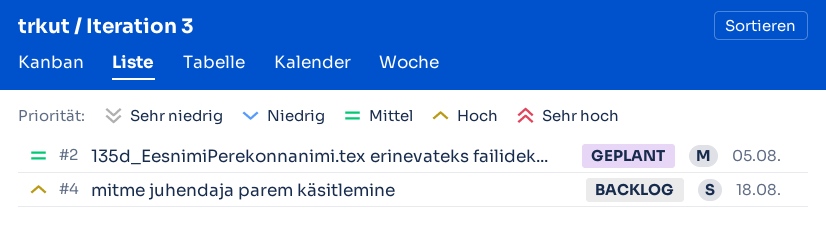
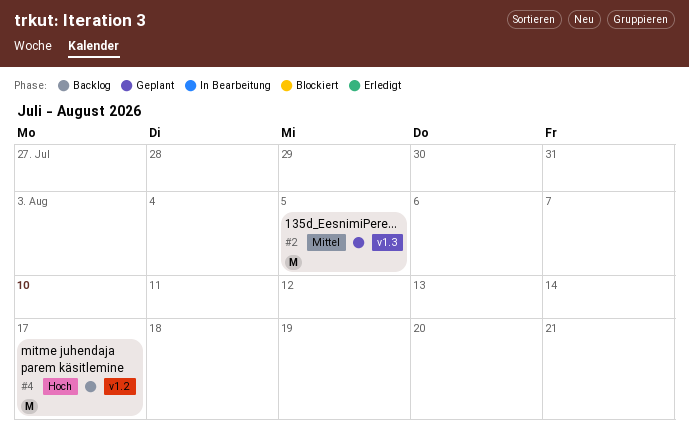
#4, estimate: S -> M
#4, due: Aug 18 -> Aug 17

